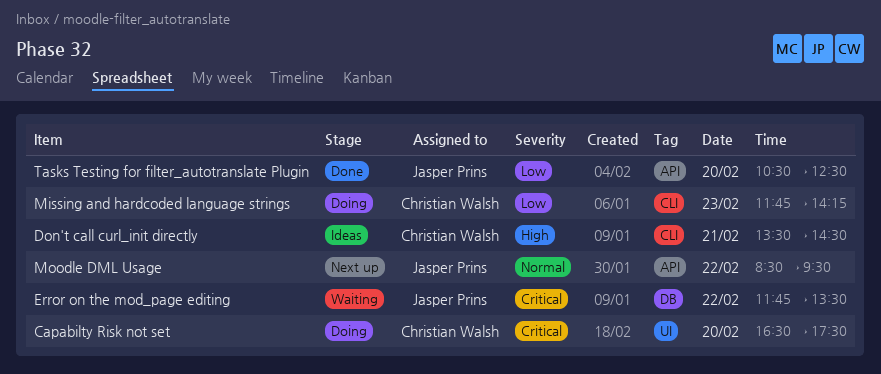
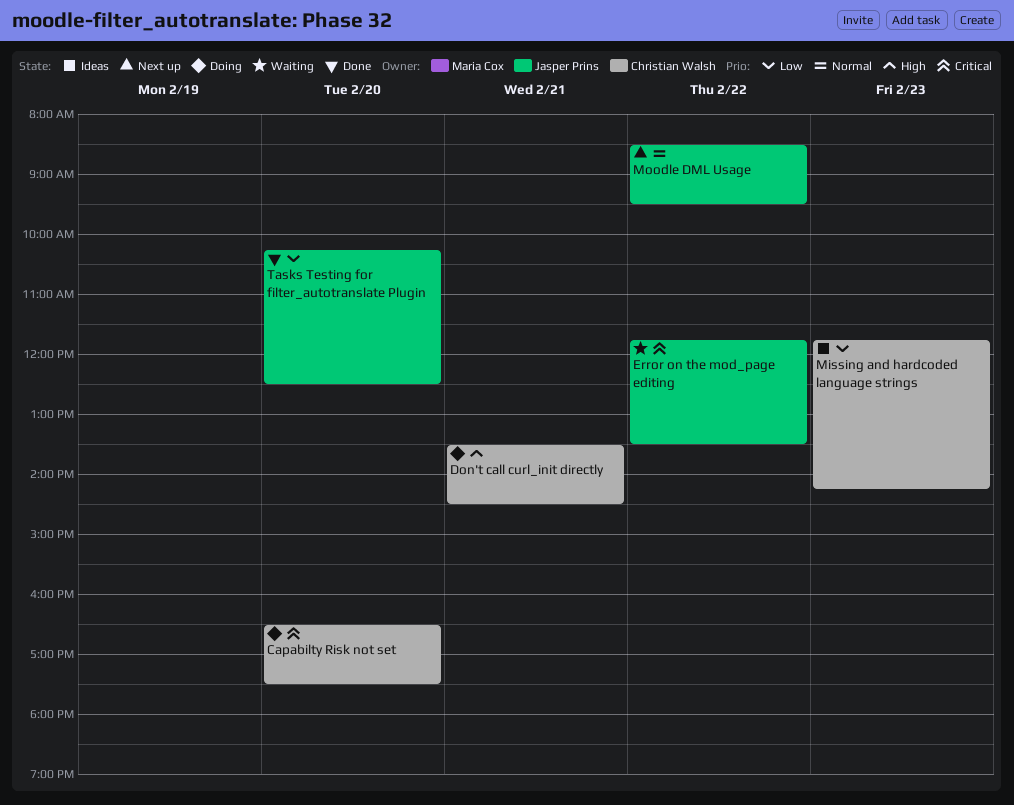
Don't call curl_init directly, status: Ideas -> Doing
Missing and hardcoded language strings, status: Doing -> Ideas
Tasks Testing for filter_autotranslate Plugin, begins: 10:30 -> 10:15

